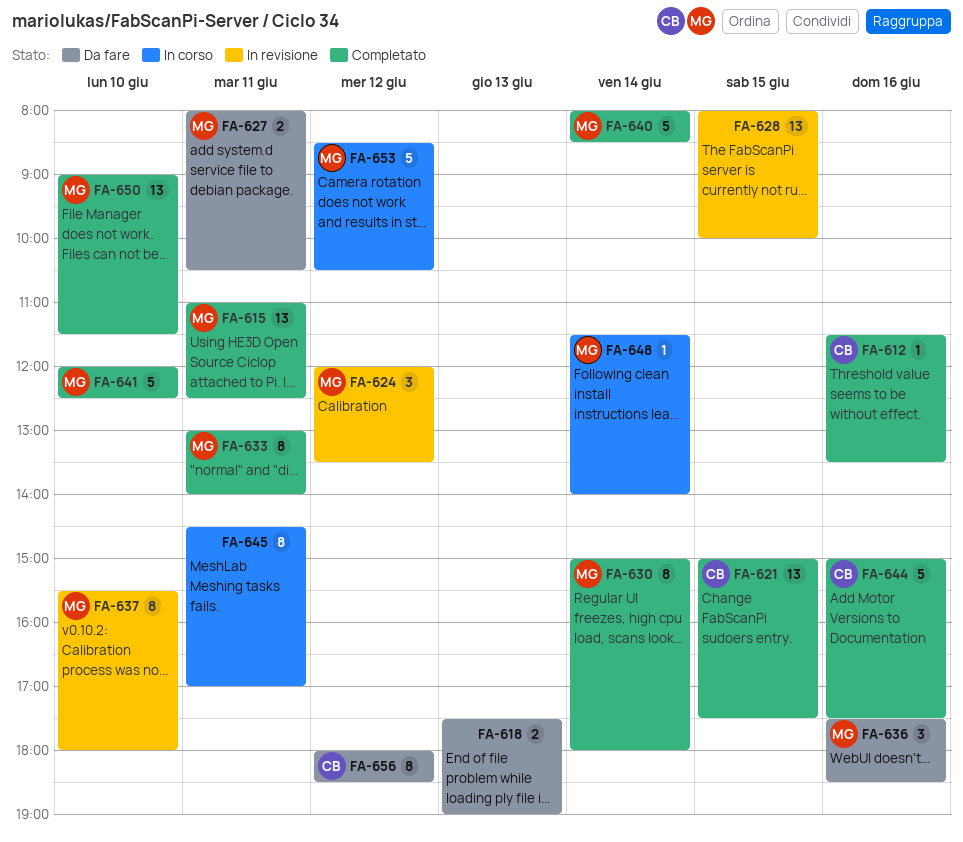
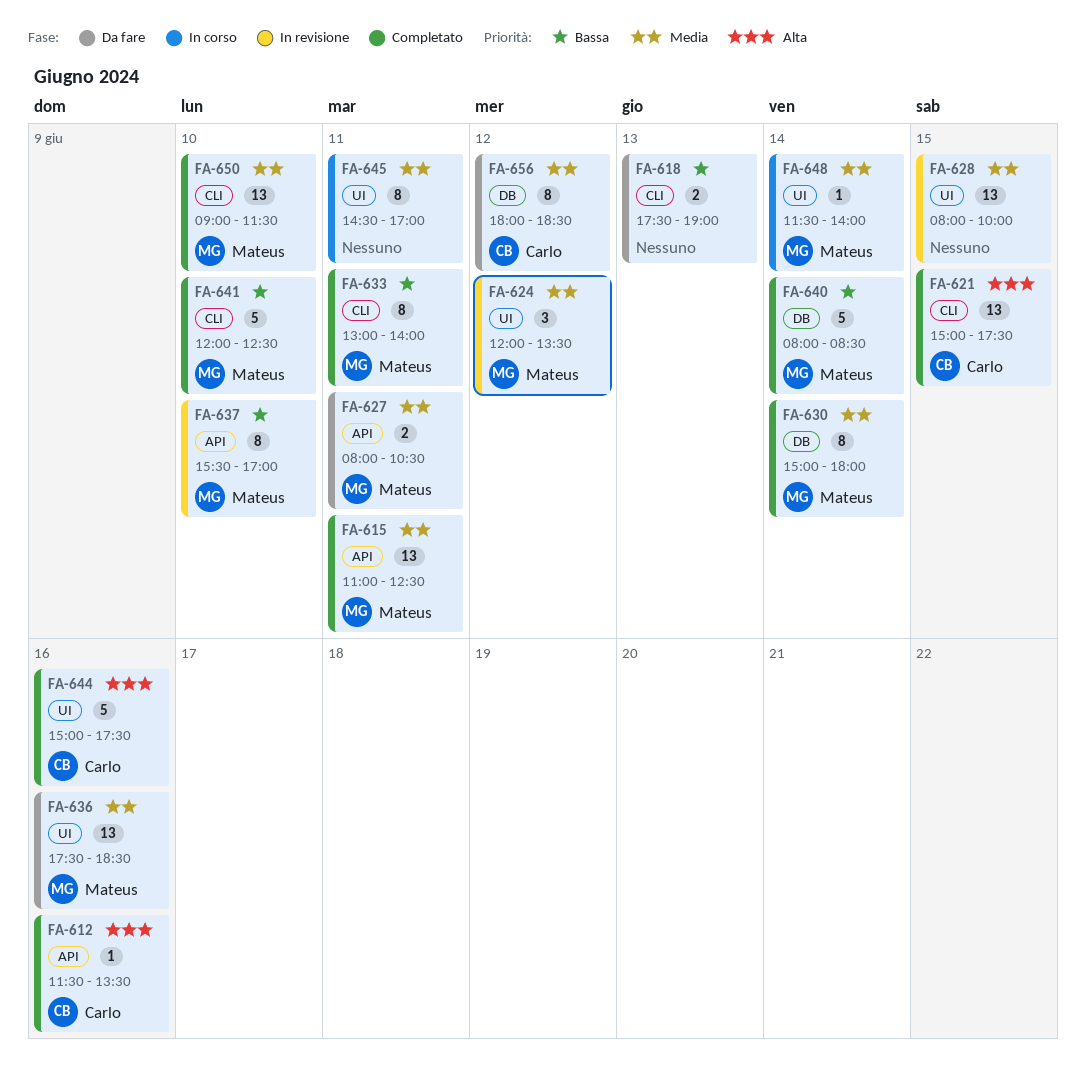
FA-636, estimate: 3 -> 13
FA-637, ends: 18:00 -> 17:00
FA-653: present -> none

